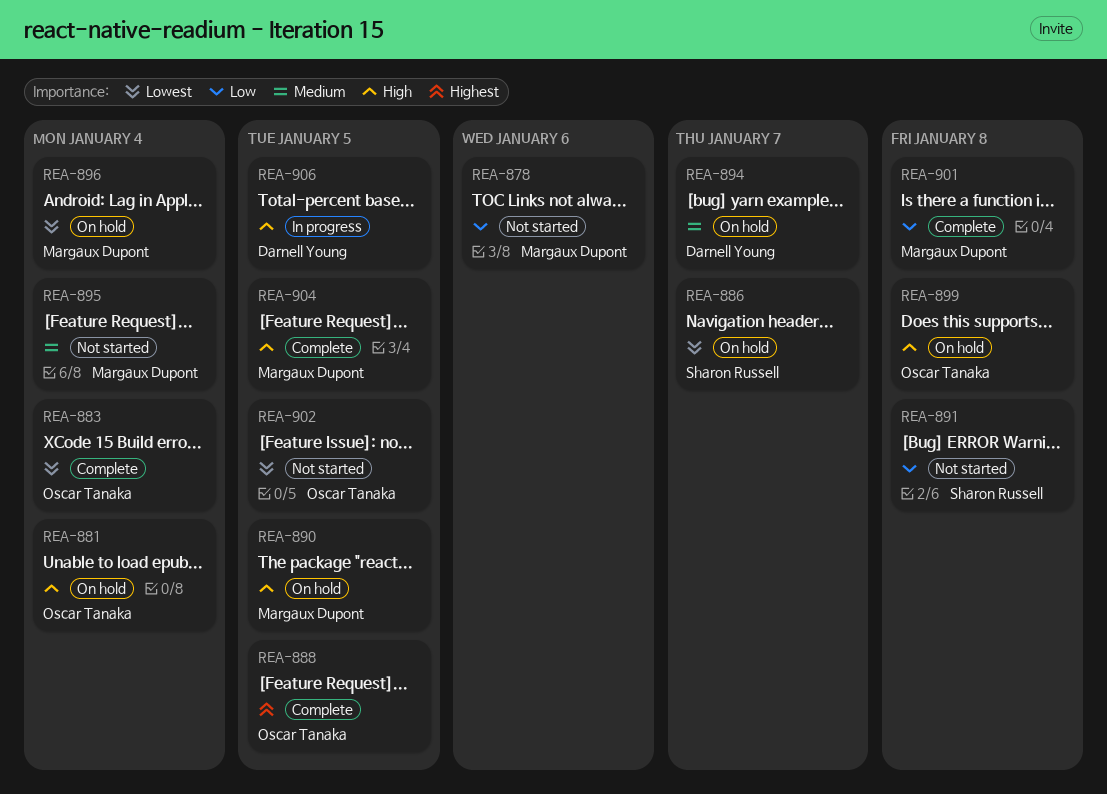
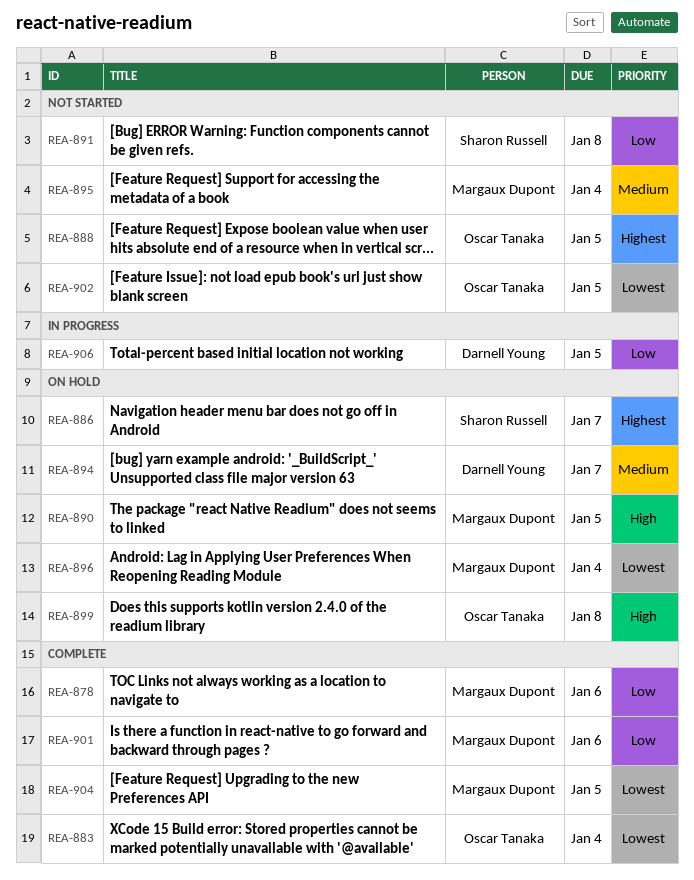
REA-878, status: Not started -> Complete
REA-881: present -> none
REA-886, priority: Lowest -> Highest
REA-888, status: Complete -> Not started
REA-901, due: Jan 8 -> Jan 6
REA-904, priority: High -> Lowest
REA-906, priority: High -> Low

